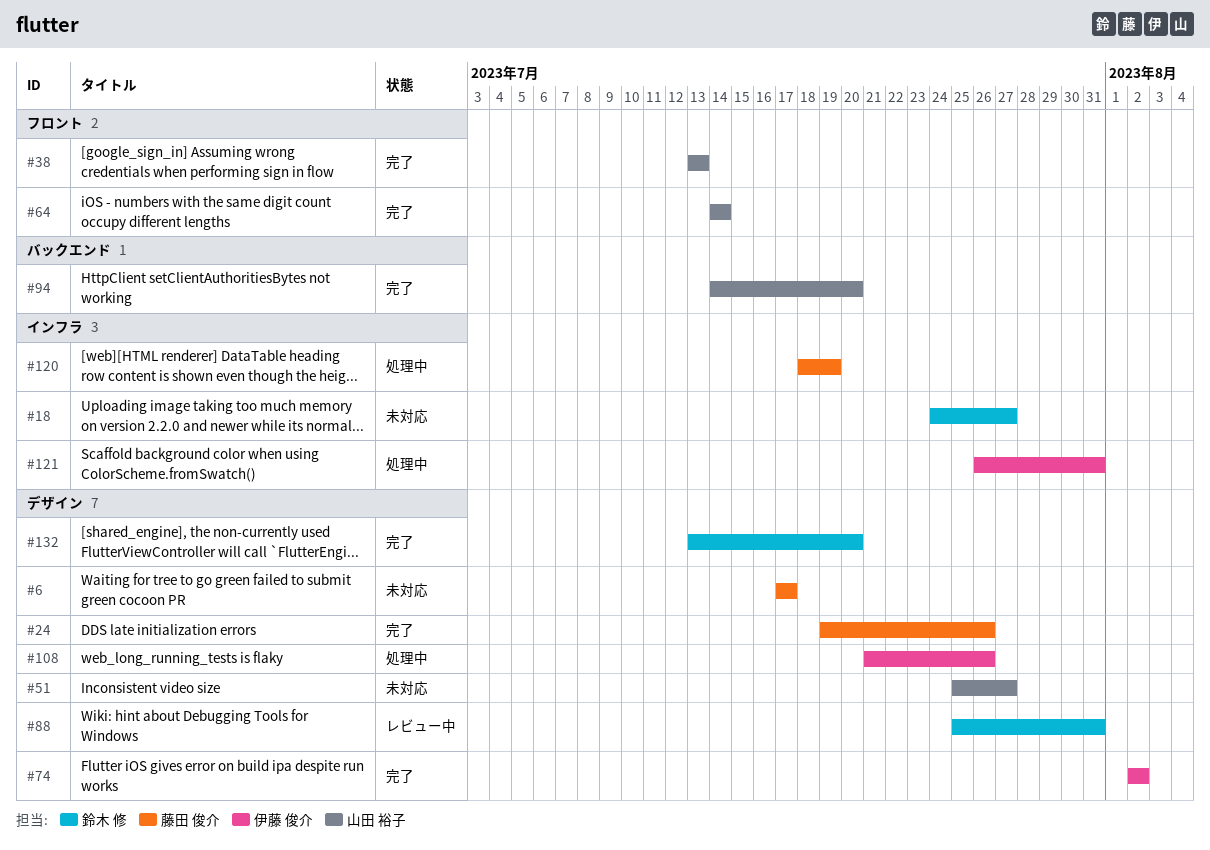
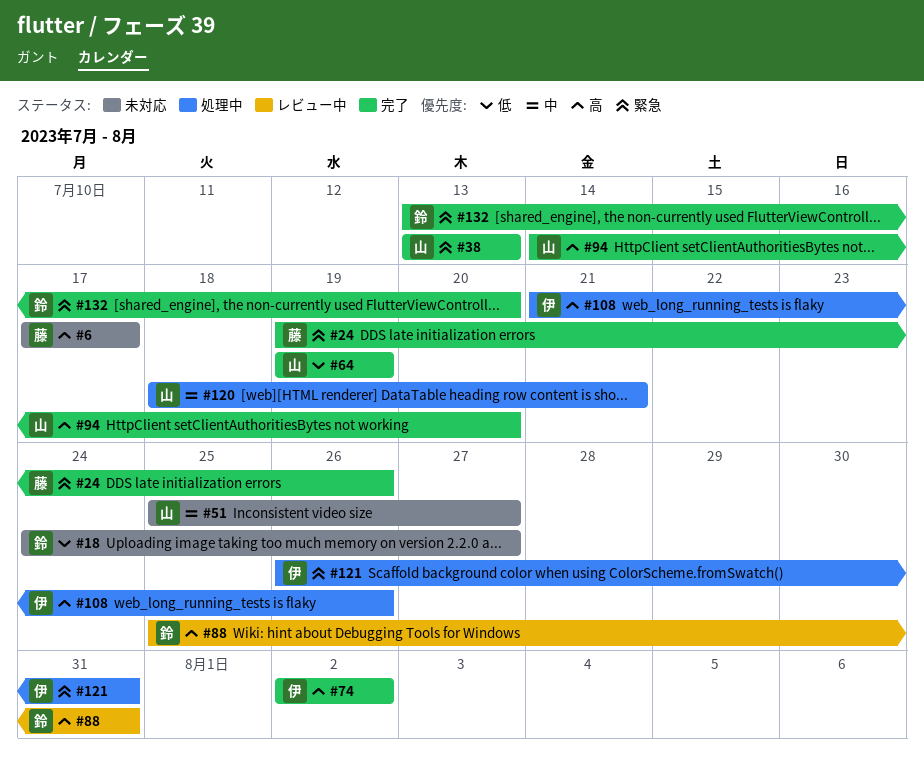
#64, start: Jul 14 -> Jul 19
#64, due: Jul 14 -> Jul 19
#120, owner: 藤田 俊介 -> 山田 裕子
#120, due: Jul 19 -> Jul 21

